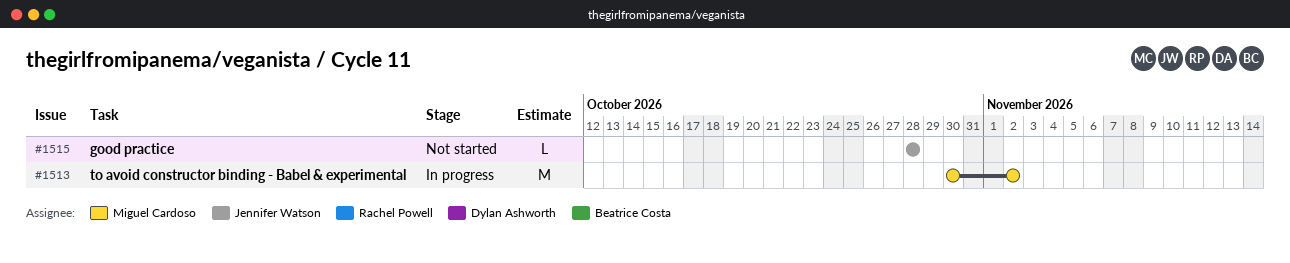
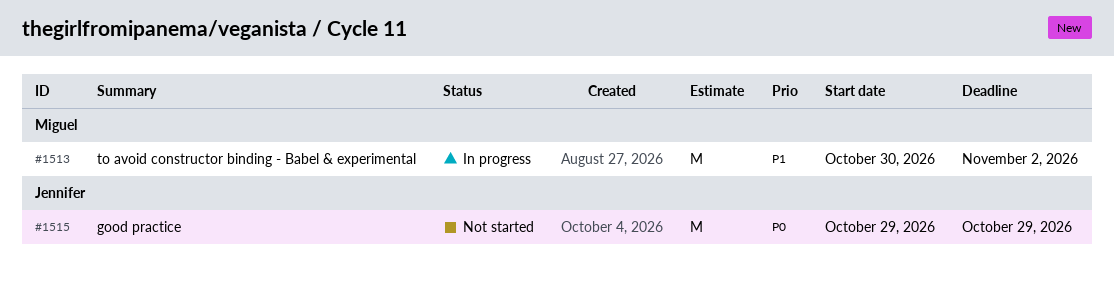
#1515, estimate: L -> M
#1515, start: Oct 28 -> Oct 29
#1515, due: Oct 28 -> Oct 29

